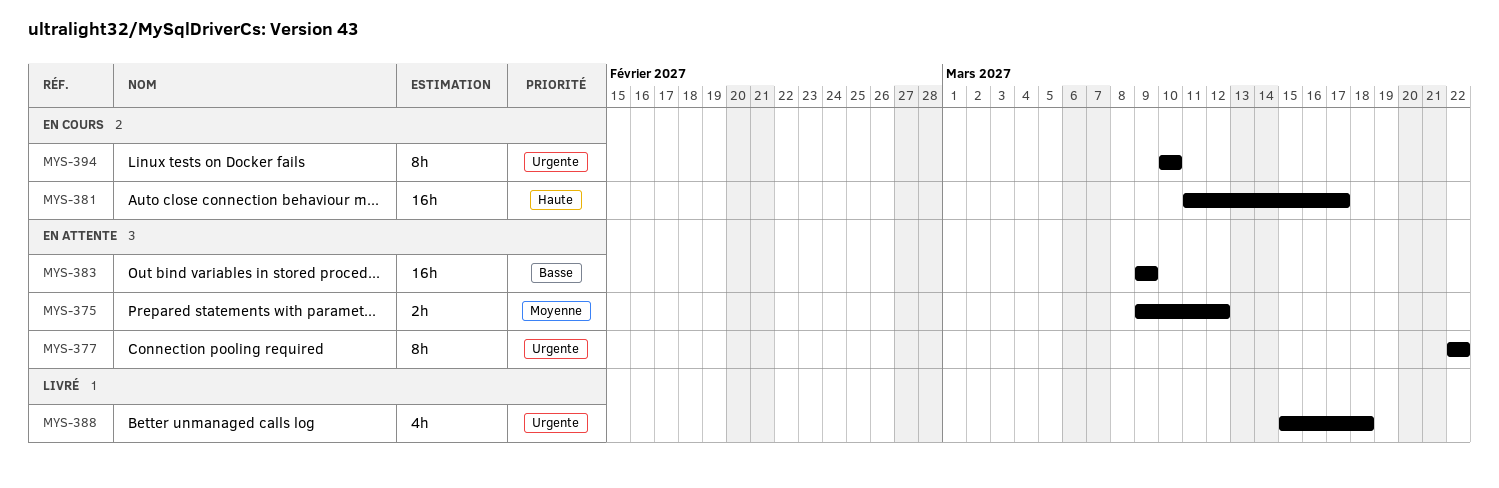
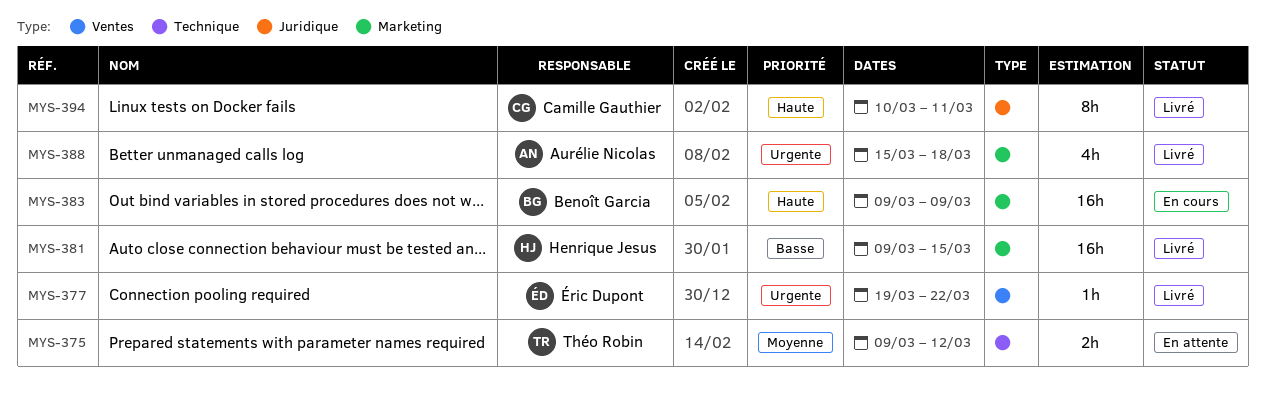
MYS-377, status: En attente -> Livré
MYS-377, estimate: 8h -> 1h
MYS-377, start: Mar 22 -> Mar 19
MYS-381, status: En cours -> Livré
MYS-381, priority: Haute -> Basse
MYS-381, start: Mar 11 -> Mar 9
MYS-381, due: Mar 17 -> Mar 15
MYS-383, status: En attente -> En cours
MYS-383, priority: Basse -> Haute
MYS-394, status: En cours -> Livré
MYS-394, priority: Urgente -> Haute
MYS-394, due: Mar 10 -> Mar 11

